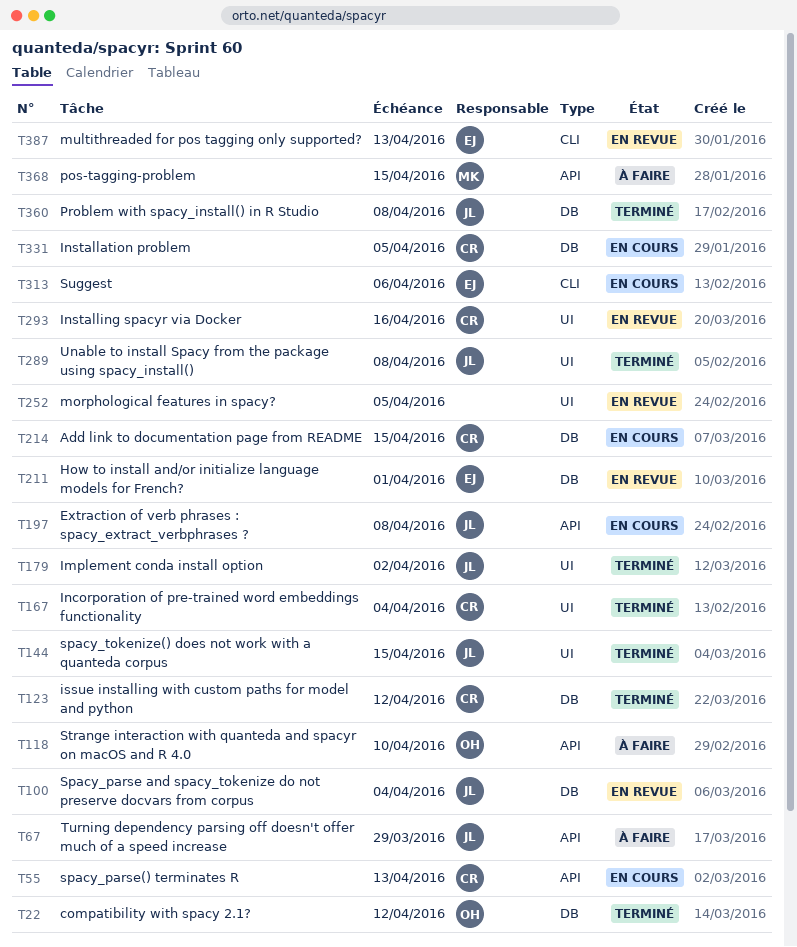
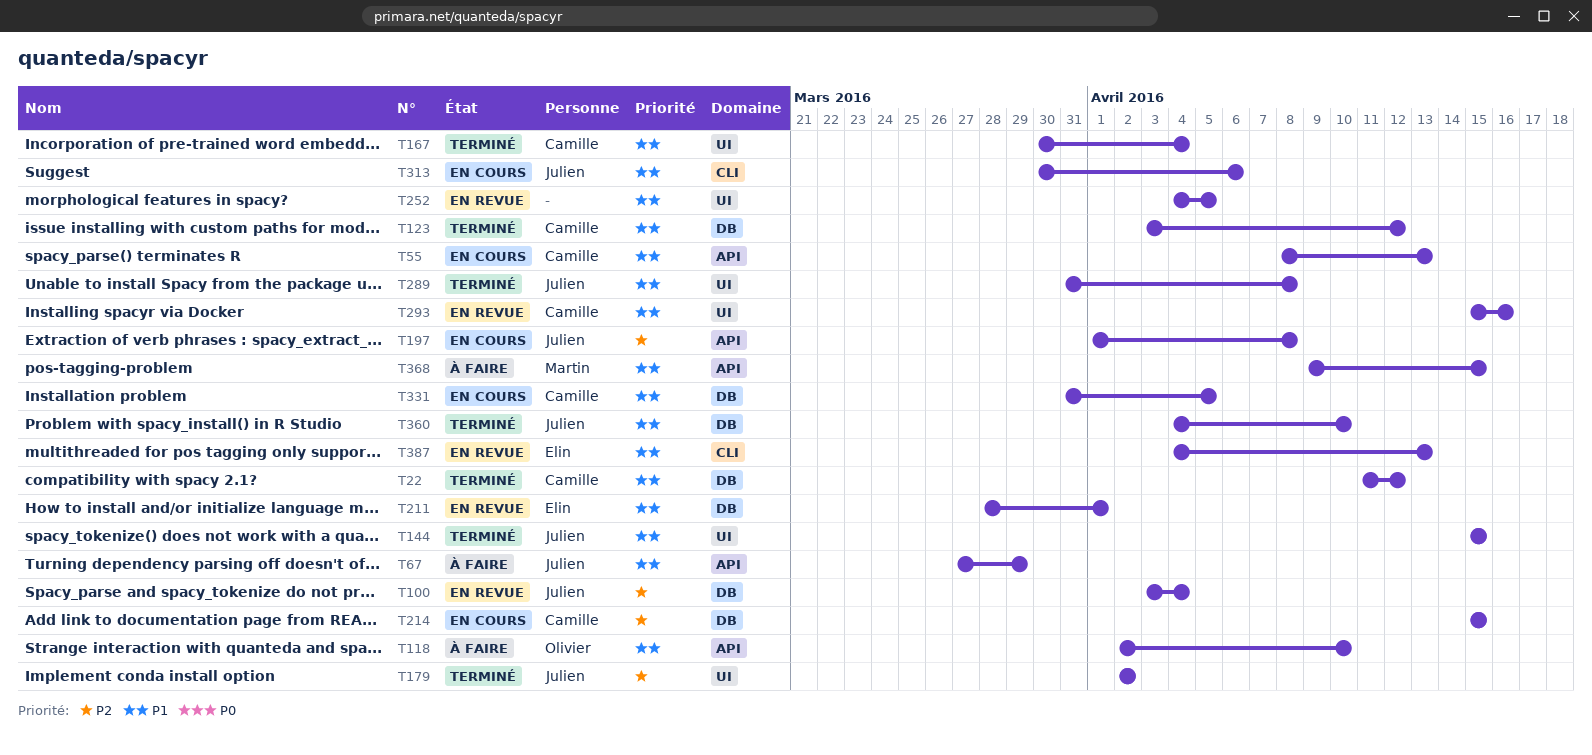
T22, owner: Olivier -> Camille
T313, owner: Elin -> Julien
T360, due: Apr 8 -> Apr 10

